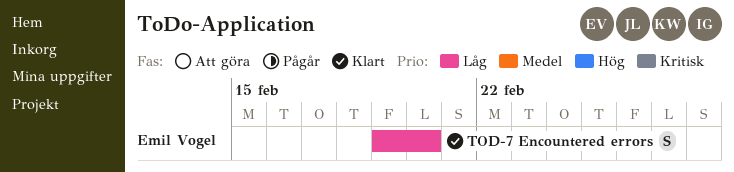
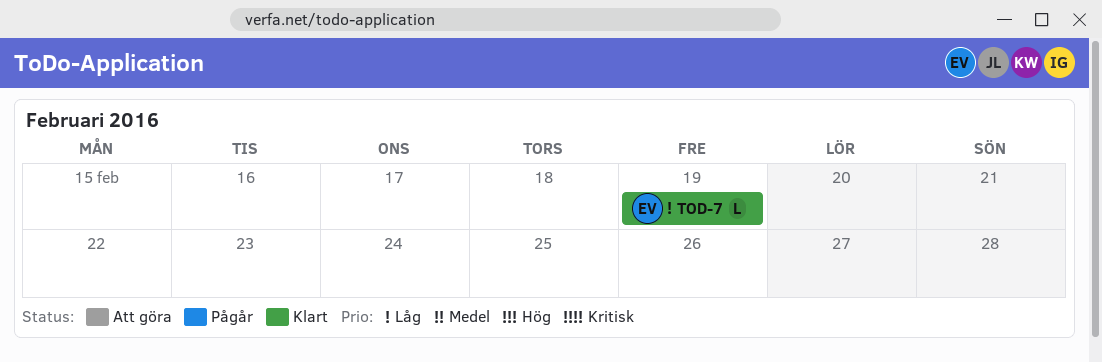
TOD-7, estimate: S -> L
TOD-7, due: Feb 20 -> Feb 19

